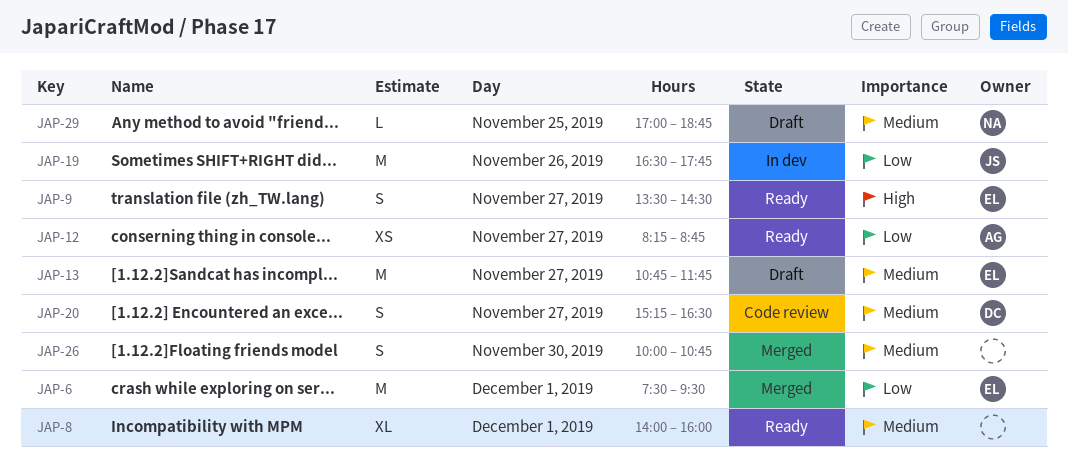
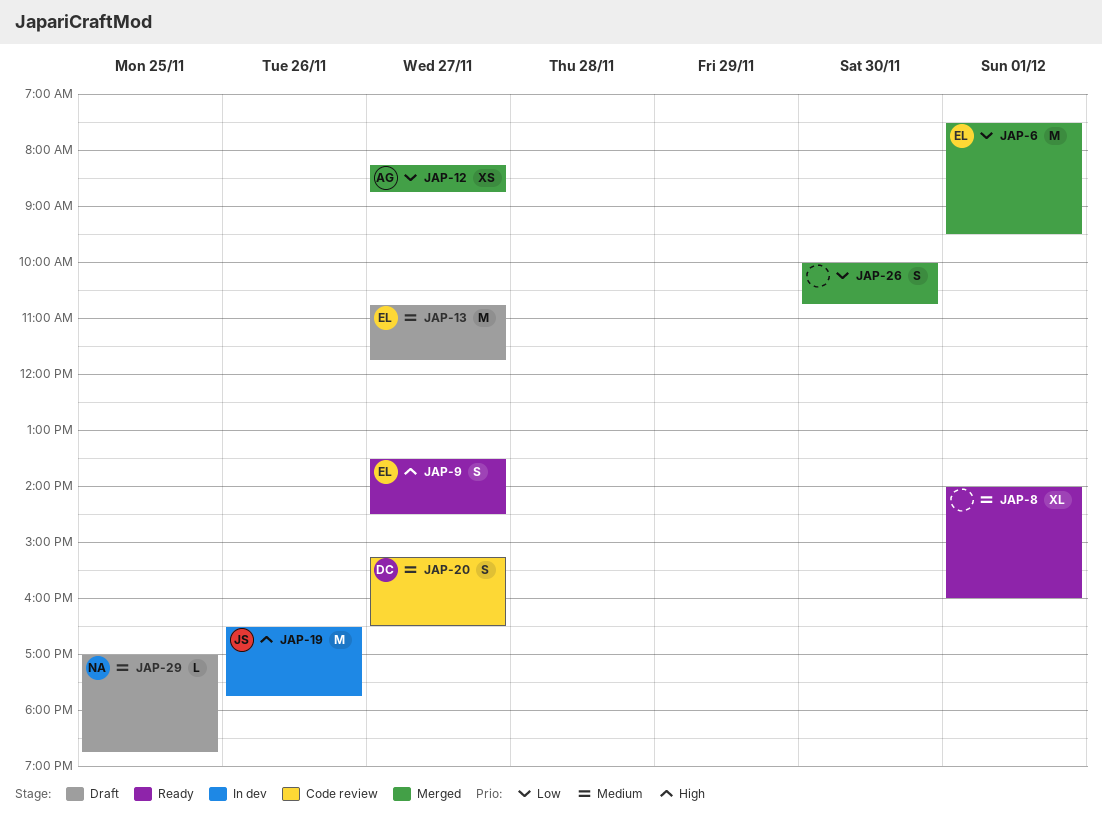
JAP-12, status: Ready -> Merged
JAP-19, priority: Low -> High
JAP-26, priority: Medium -> Low

